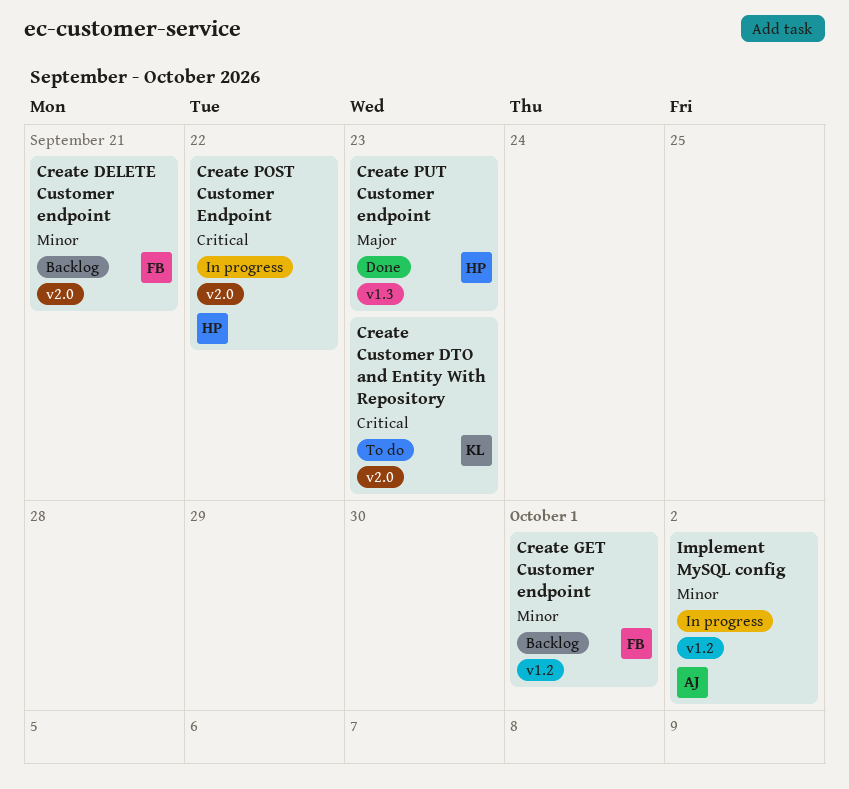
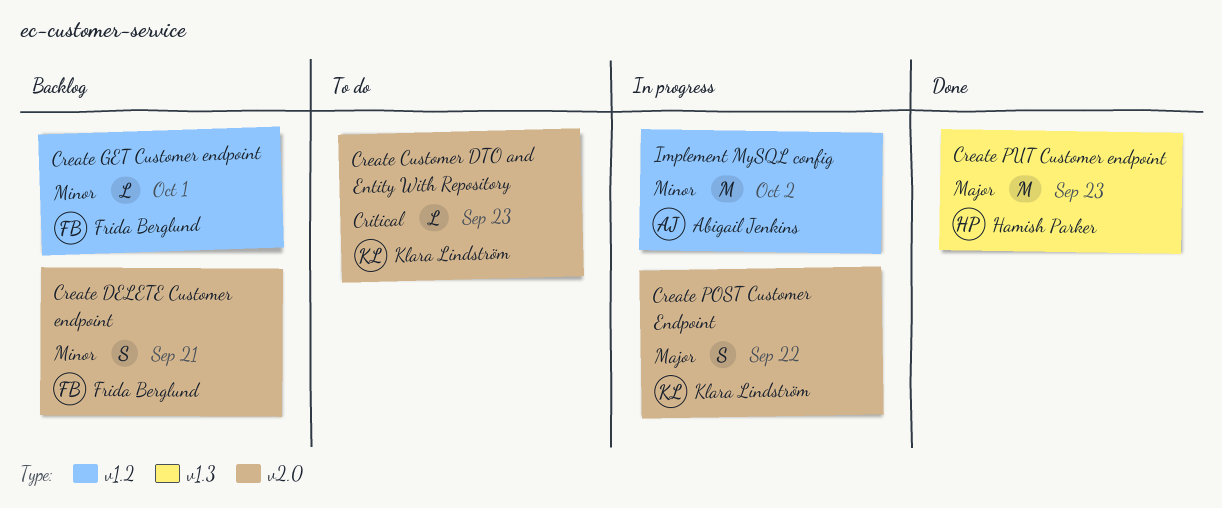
Create POST Customer Endpoint, owner: Hamish Parker -> Klara Lindström
Create POST Customer Endpoint, priority: Critical -> Major

